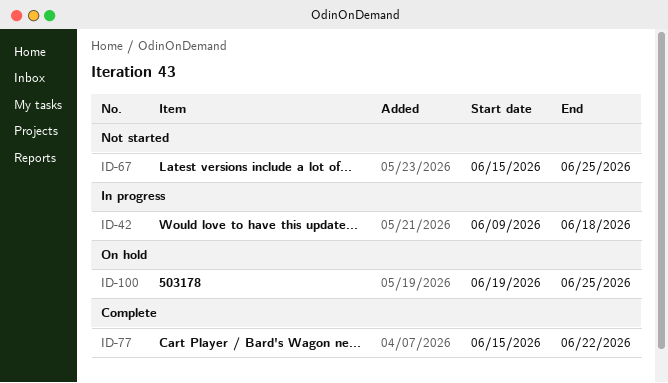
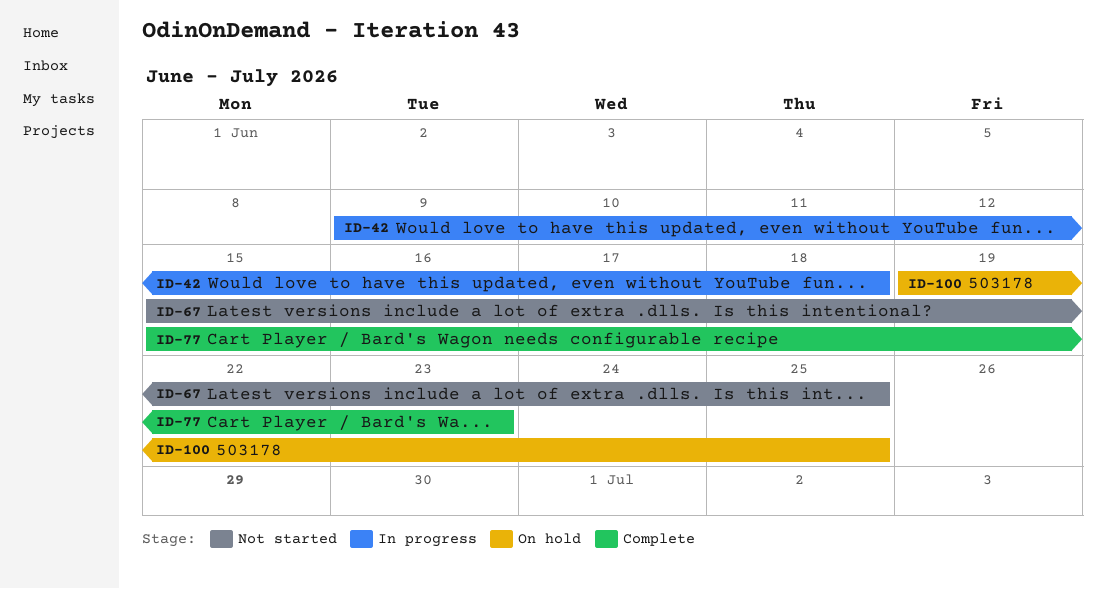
ID-77, due: Jun 22 -> Jun 23

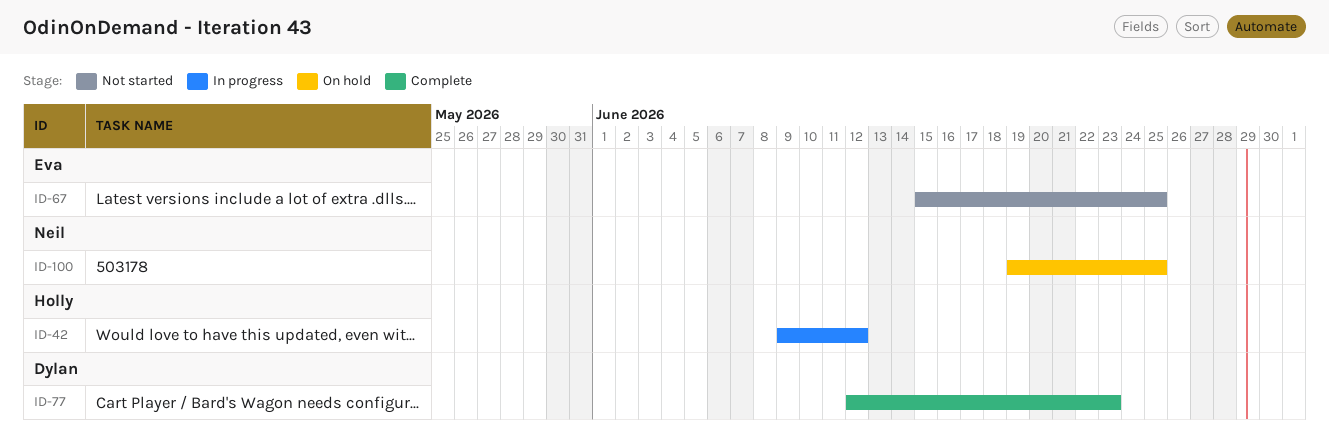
ID-42, due: Jun 18 -> Jun 12
ID-77, start: Jun 15 -> Jun 12

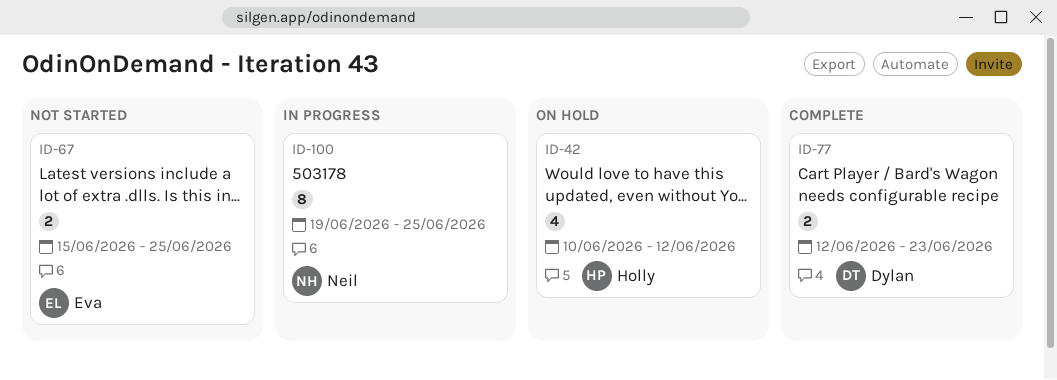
ID-42, status: In progress -> On hold
ID-42, start: Jun 9 -> Jun 10
ID-100, status: On hold -> In progress

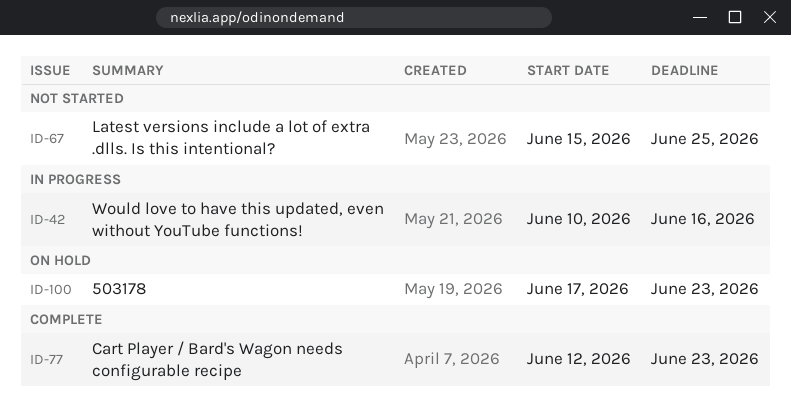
ID-42, status: On hold -> In progress
ID-42, due: Jun 12 -> Jun 16
ID-100, status: In progress -> On hold
ID-100, start: Jun 19 -> Jun 17
ID-100, due: Jun 25 -> Jun 23

